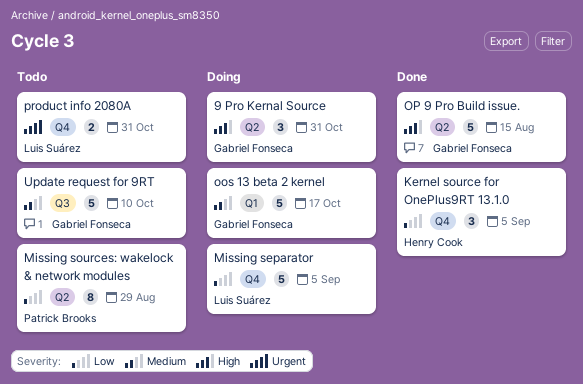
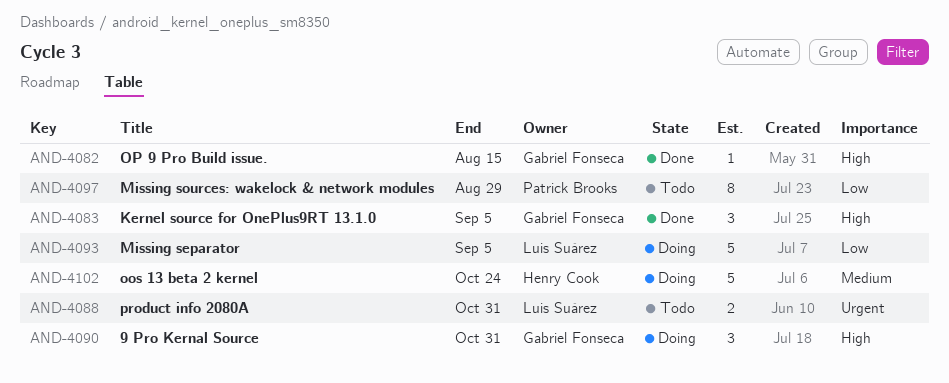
Kernel source for OnePlus9RT 13.1.0, owner: Henry Cook -> Gabriel Fonseca
Kernel source for OnePlus9RT 13.1.0, priority: Low -> High
oos 13 beta 2 kernel, owner: Gabriel Fonseca -> Henry Cook
oos 13 beta 2 kernel, due: Oct 17 -> Oct 24
OP 9 Pro Build issue., estimate: 5 -> 1
Update request for 9RT: present -> none

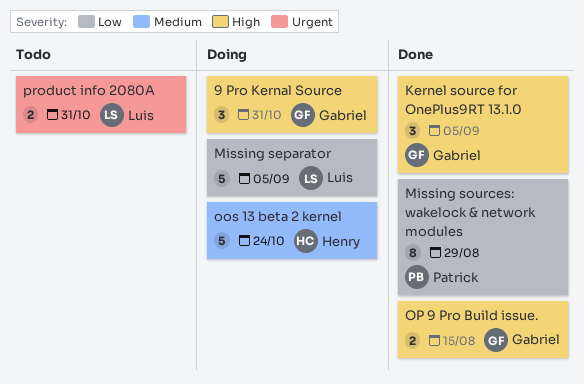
Missing sources: wakelock & network modules, status: Todo -> Done
OP 9 Pro Build issue., estimate: 1 -> 2

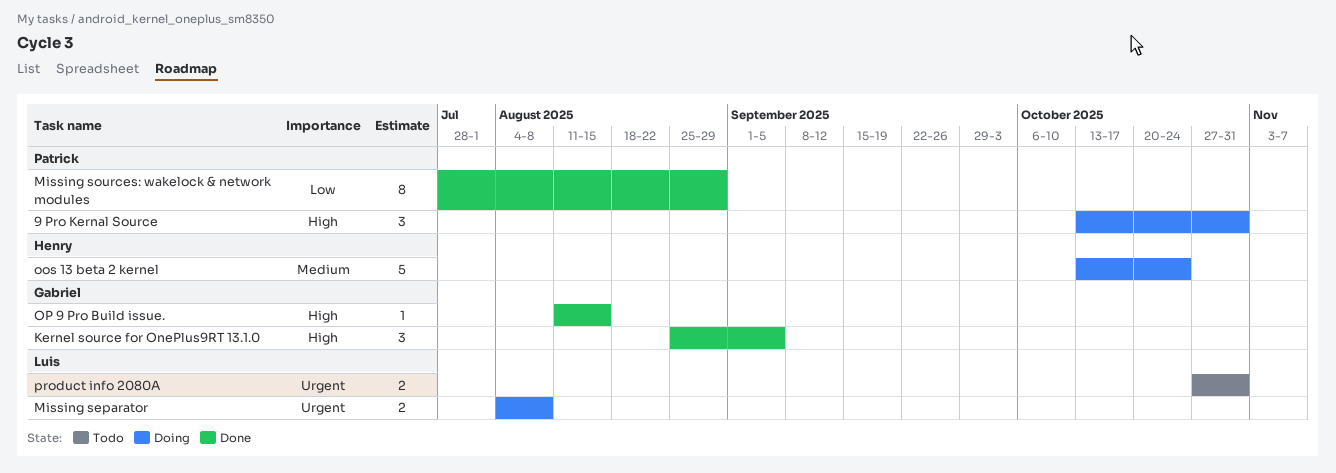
9 Pro Kernal Source, owner: Gabriel -> Patrick
Missing separator, priority: Low -> Urgent
Missing separator, estimate: 5 -> 2
Missing separator, due: Sep 5 -> Aug 8
OP 9 Pro Build issue., estimate: 2 -> 1

